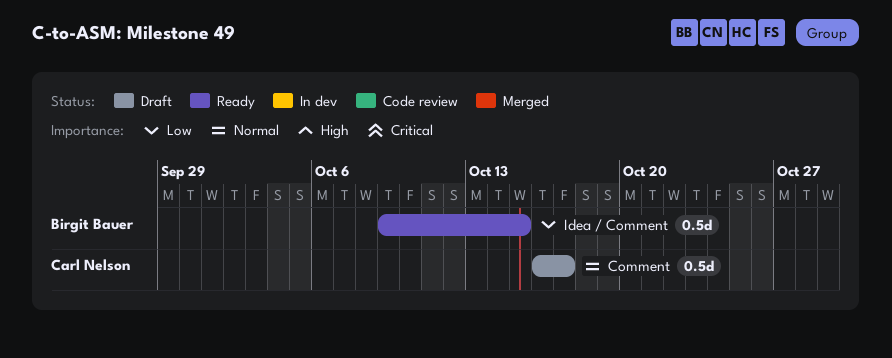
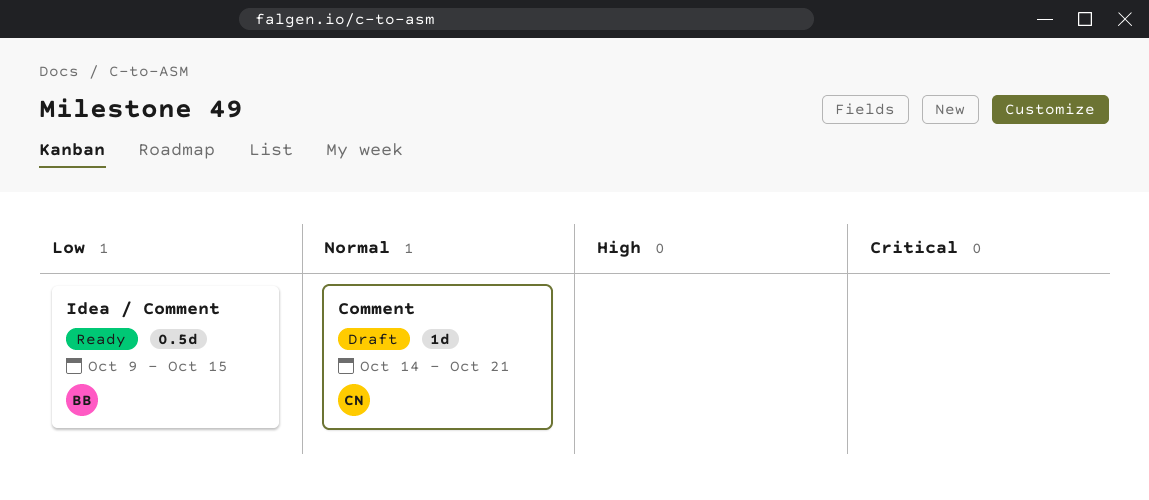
Comment, estimate: 0.5d -> 1d
Comment, start: Oct 16 -> Oct 14
Comment, due: Oct 17 -> Oct 21

